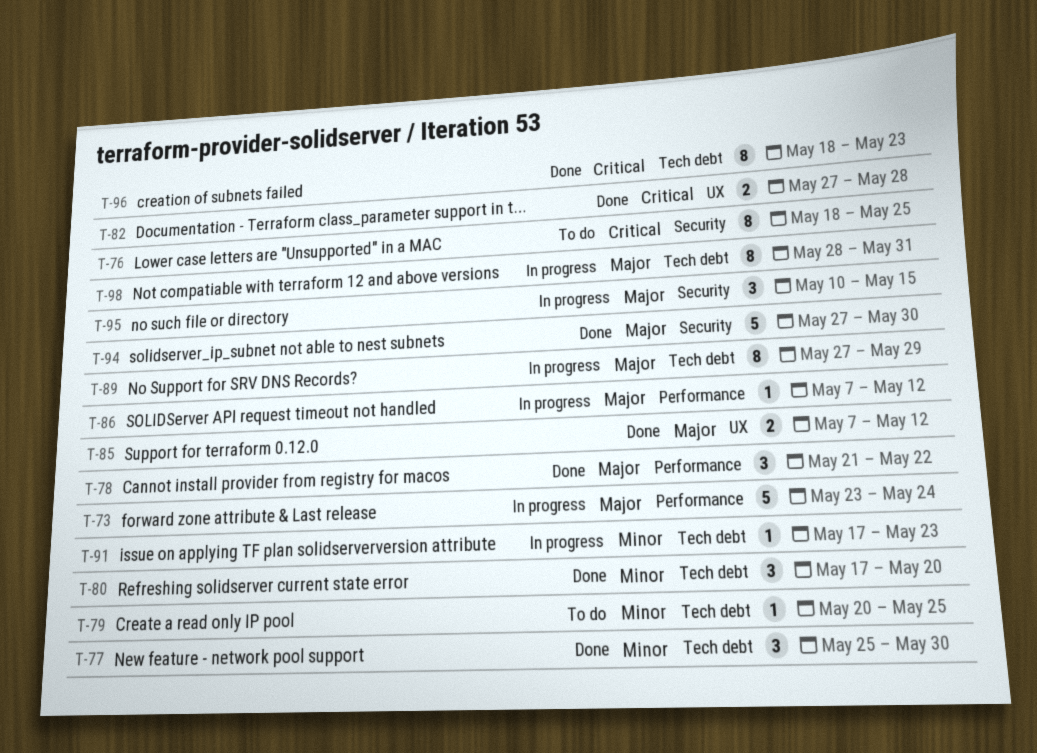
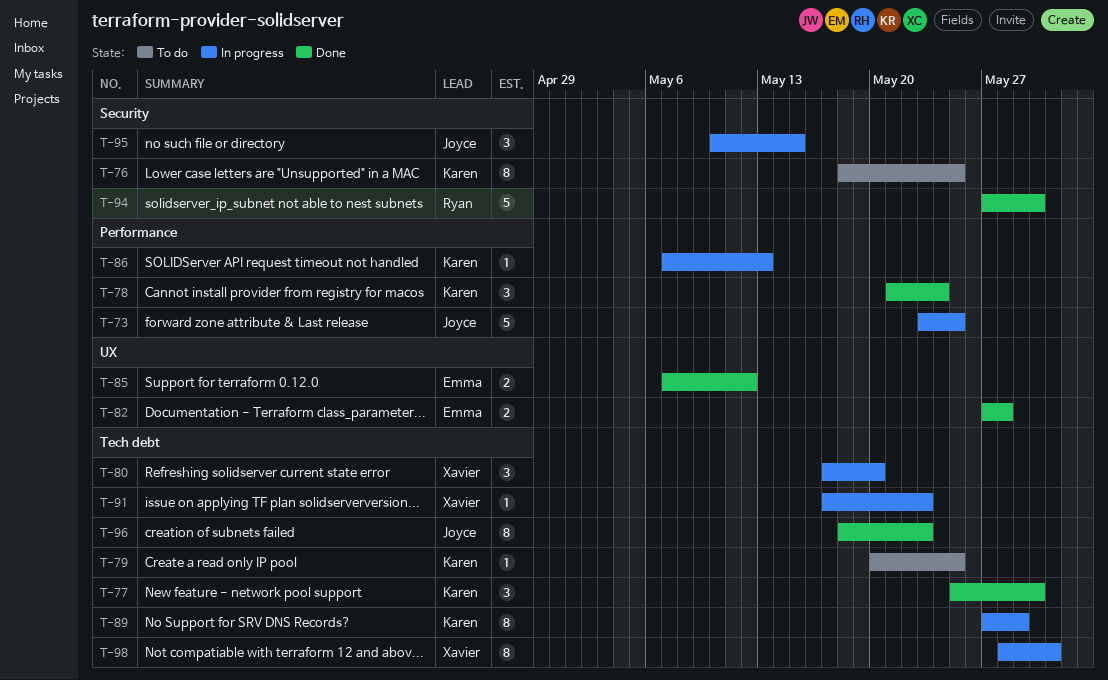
T-73, due: May 24 -> May 25
T-78, due: May 22 -> May 24
T-80, status: Done -> In progress
T-86, due: May 12 -> May 13

